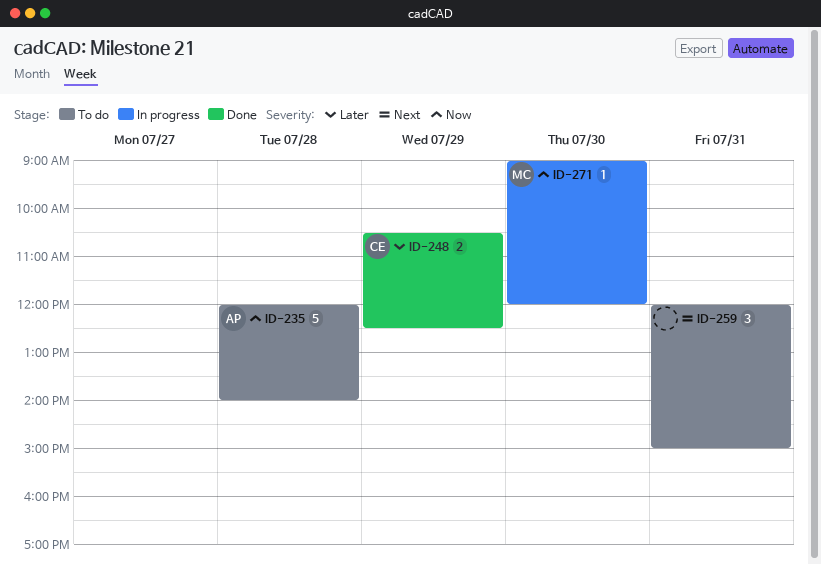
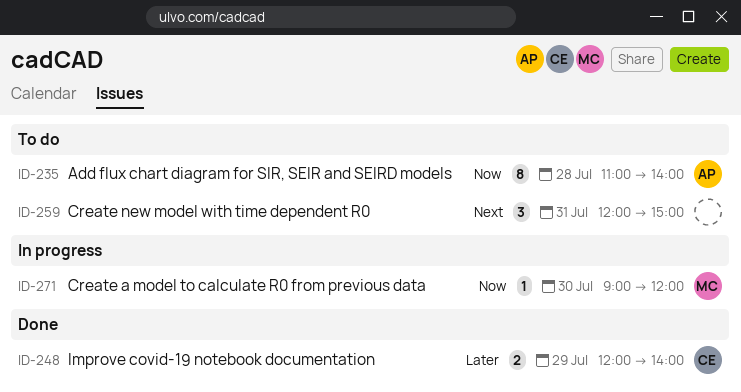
ID-235, estimate: 5 -> 8
ID-235, begins: 12:00 -> 11:00
ID-248, begins: 10:30 -> 12:00
ID-248, ends: 12:30 -> 14:00

